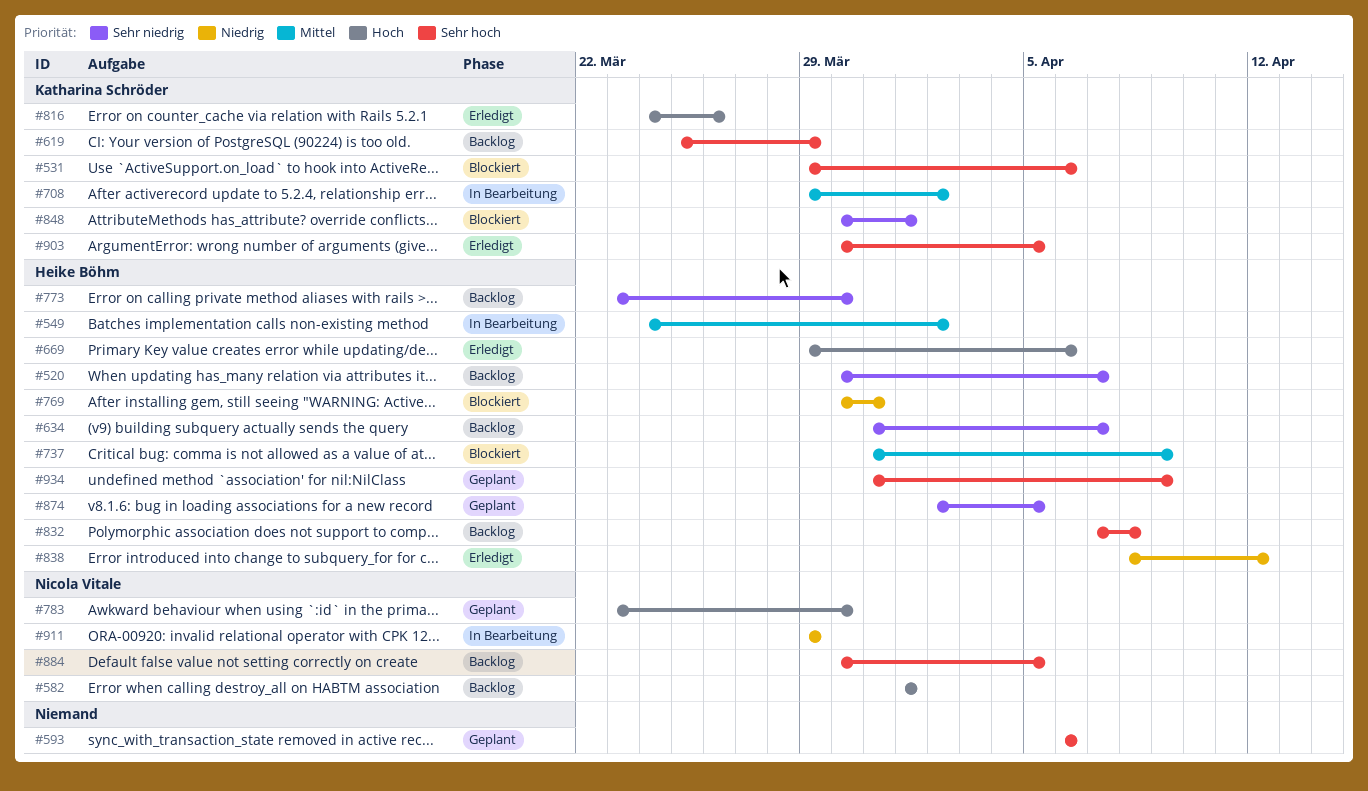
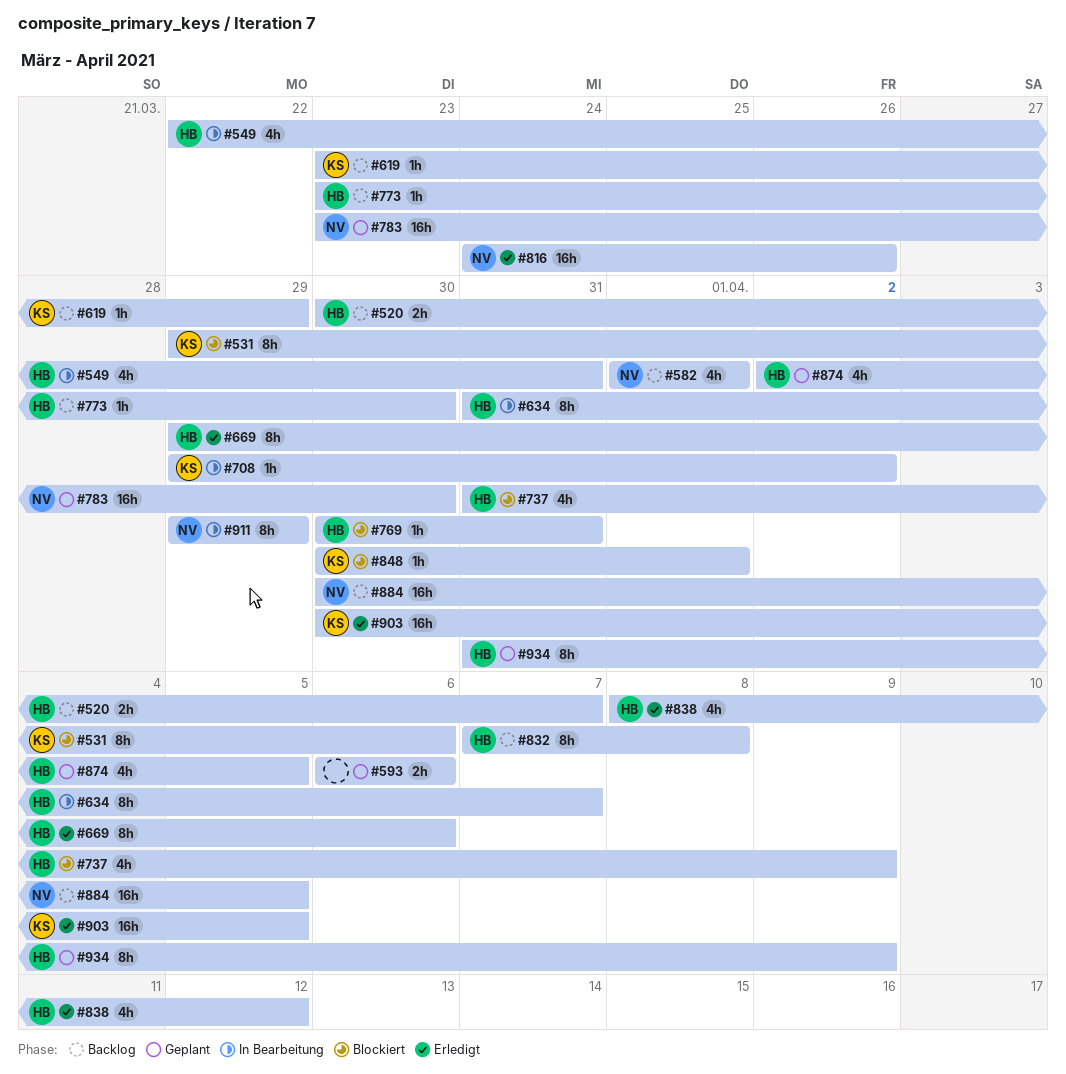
#549, start: Mar 24 -> Mar 22
#549, due: Apr 2 -> Mar 31
#619, start: Mar 25 -> Mar 23
#634, status: Backlog -> In Bearbeitung
#816, owner: Katharina Schröder -> Nicola Vitale

